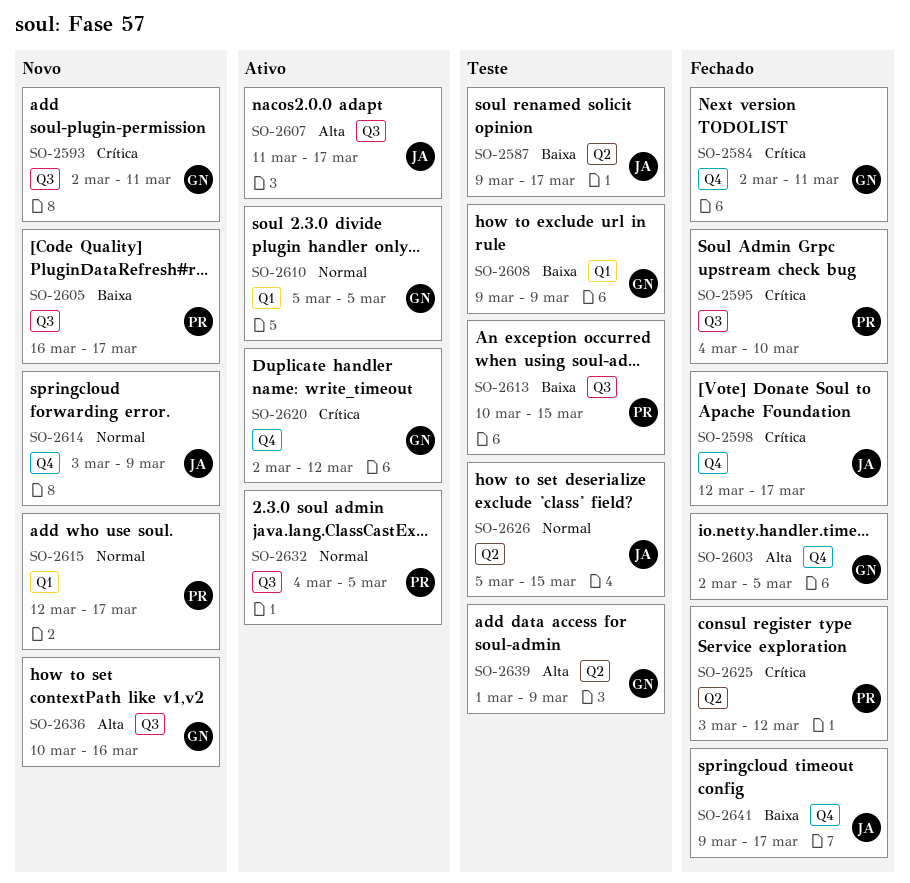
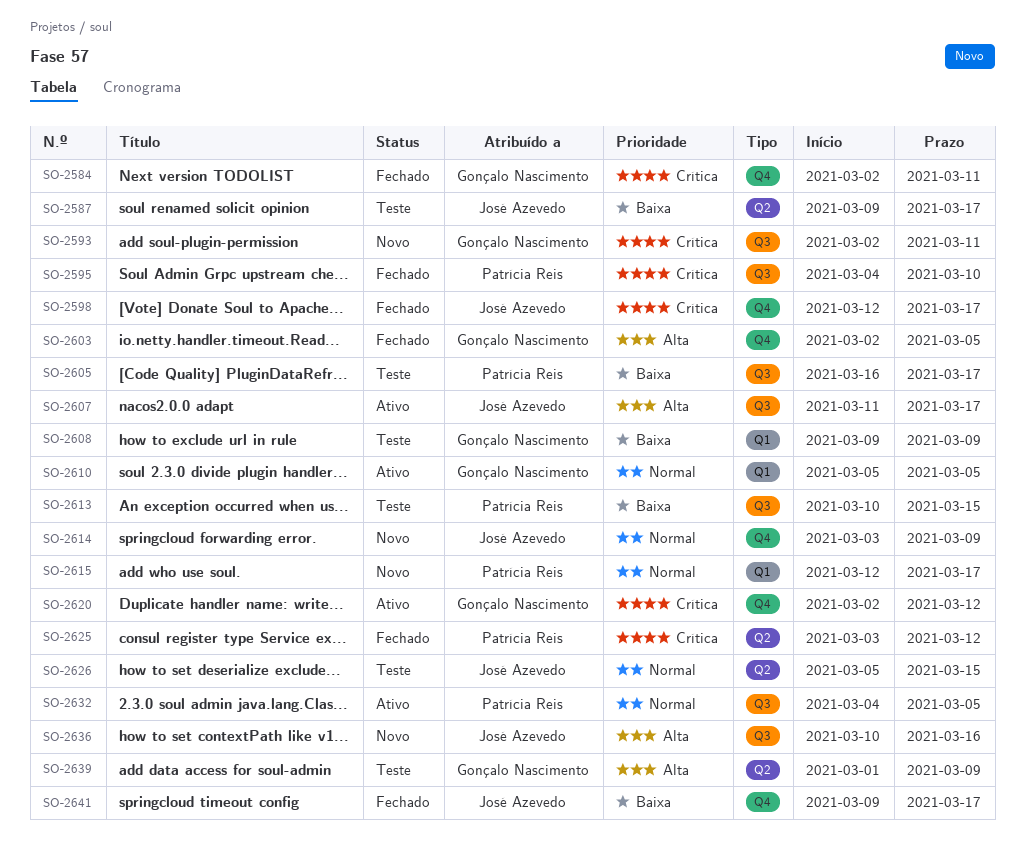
SO-2605, status: Novo -> Teste
SO-2636, owner: Gonçalo Nascimento -> José Azevedo

